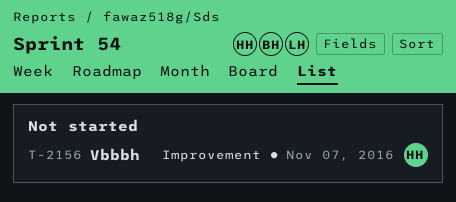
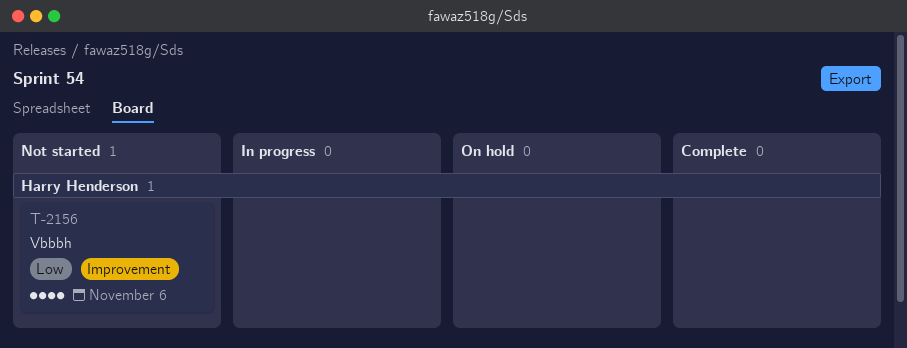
T-2156, estimate: 1 -> 4
T-2156, due: Nov 7 -> Nov 6

